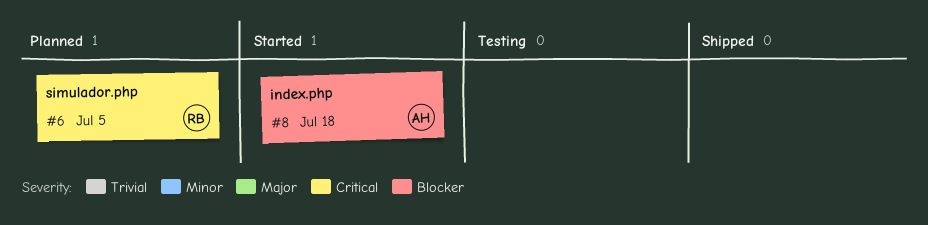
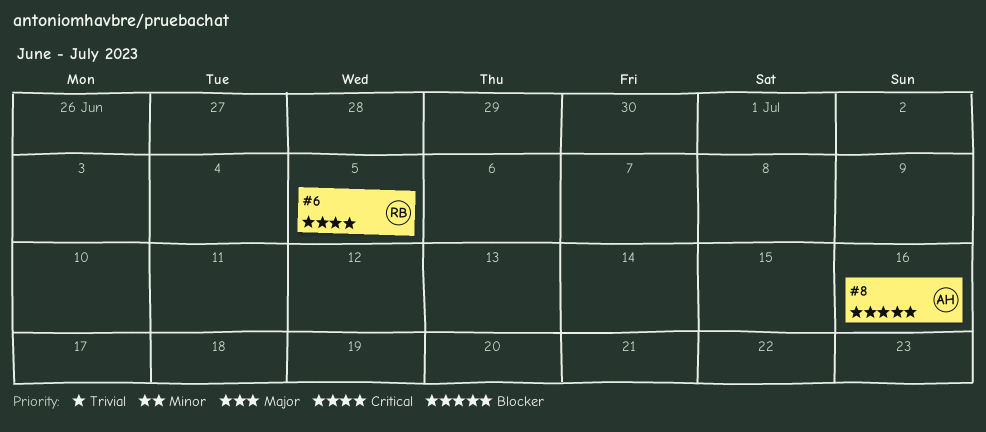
#8, due: Jul 18 -> Jul 16

